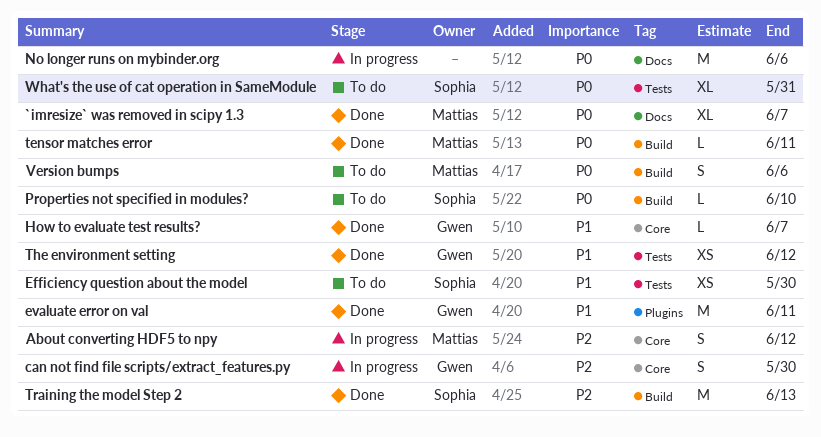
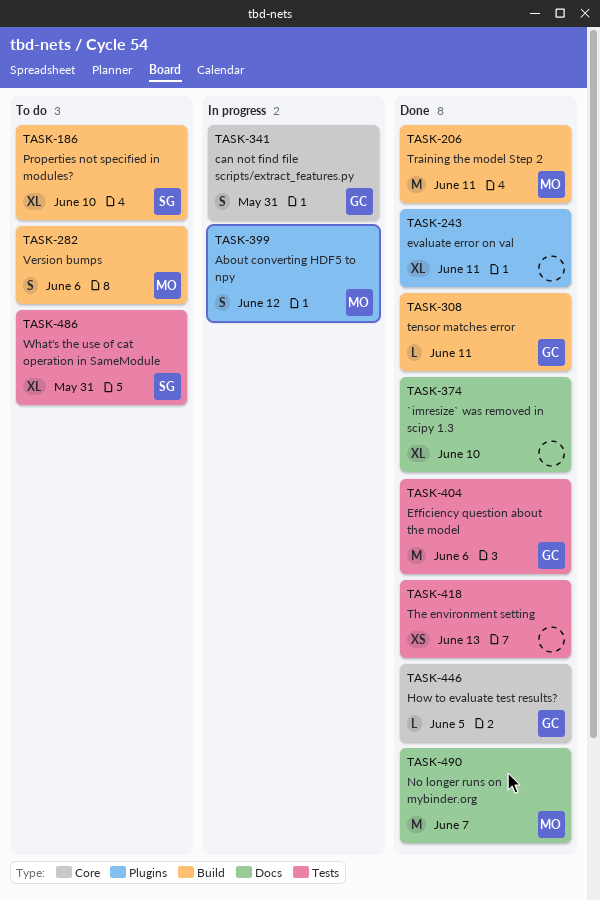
`imresize` was removed in scipy 1.3, owner: Mattias -> none
`imresize` was removed in scipy 1.3, due: Jun 7 -> Jun 10
About converting HDF5 to npy, label: Core -> Plugins
can not find file scripts/extract_features.py, due: May 30 -> May 31
Efficiency question about the model, status: To do -> Done
Efficiency question about the model, owner: Sophia -> Gwen
Efficiency question about the model, estimate: XS -> M
Efficiency question about the model, due: May 30 -> Jun 6
evaluate error on val, owner: Gwen -> none
evaluate error on val, estimate: M -> XL
How to evaluate test results?, due: Jun 7 -> Jun 5
No longer runs on mybinder.org, status: In progress -> Done
No longer runs on mybinder.org, owner: none -> Mattias
No longer runs on mybinder.org, due: Jun 6 -> Jun 7
Properties not specified in modules?, estimate: L -> XL
tensor matches error, owner: Mattias -> Gwen
The environment setting, owner: Gwen -> none
The environment setting, due: Jun 12 -> Jun 13
Training the model Step 2, owner: Sophia -> Mattias
Training the model Step 2, due: Jun 13 -> Jun 11

